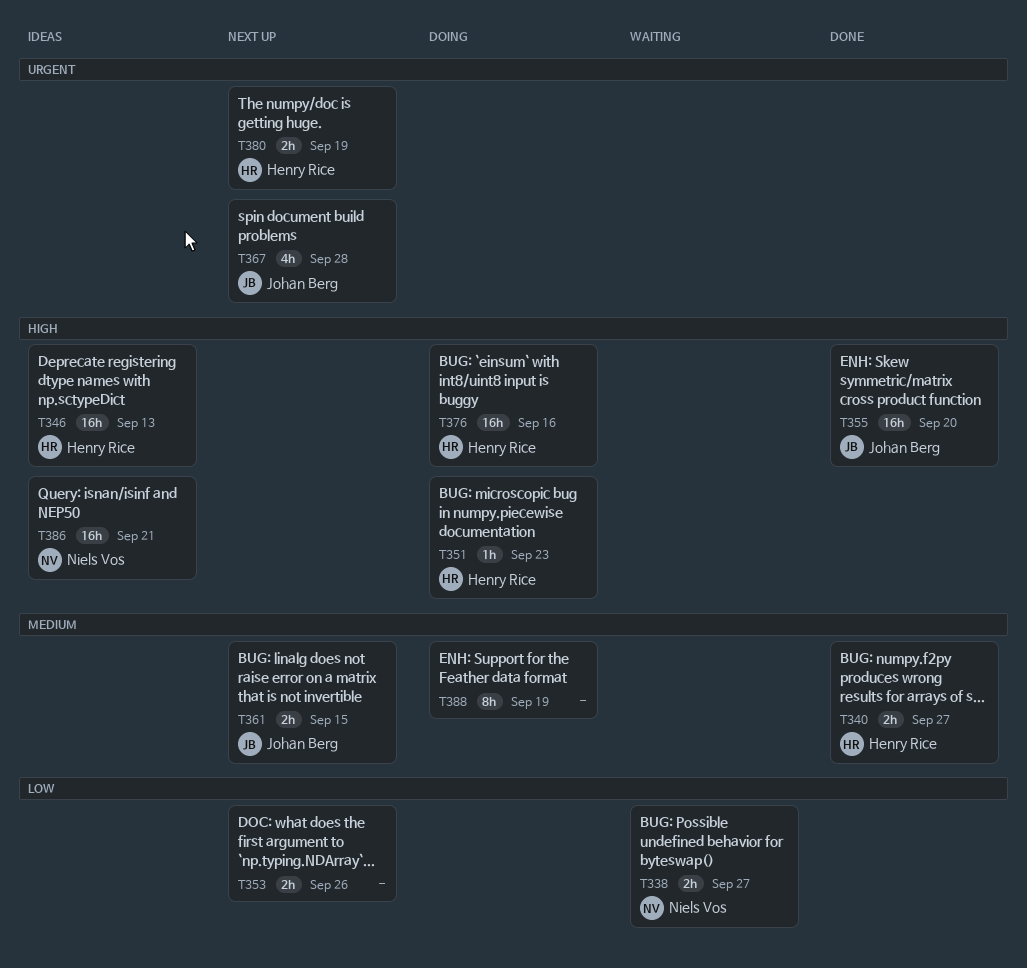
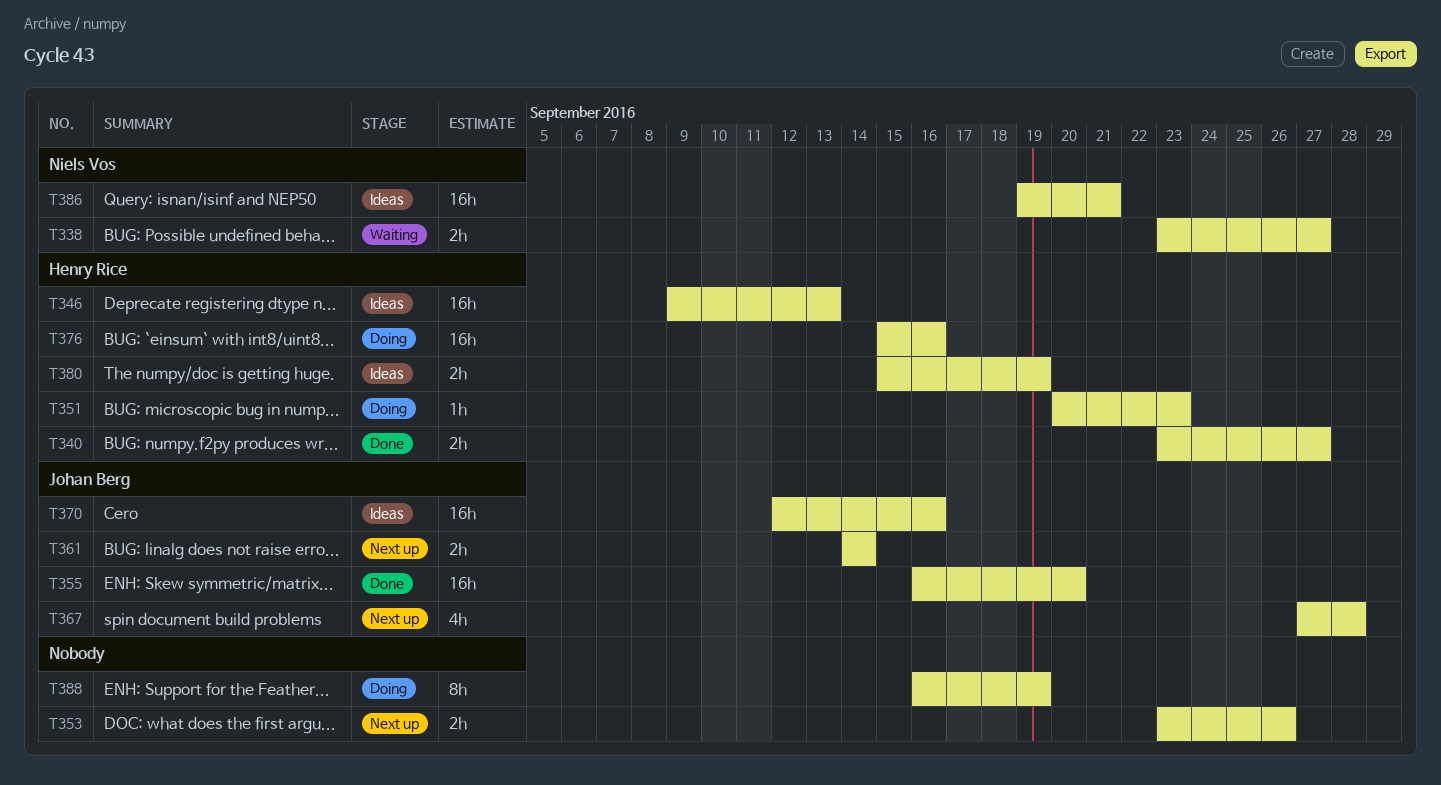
T361, due: Sep 15 -> Sep 14
T370: none -> present
T380, status: Next up -> Ideas

